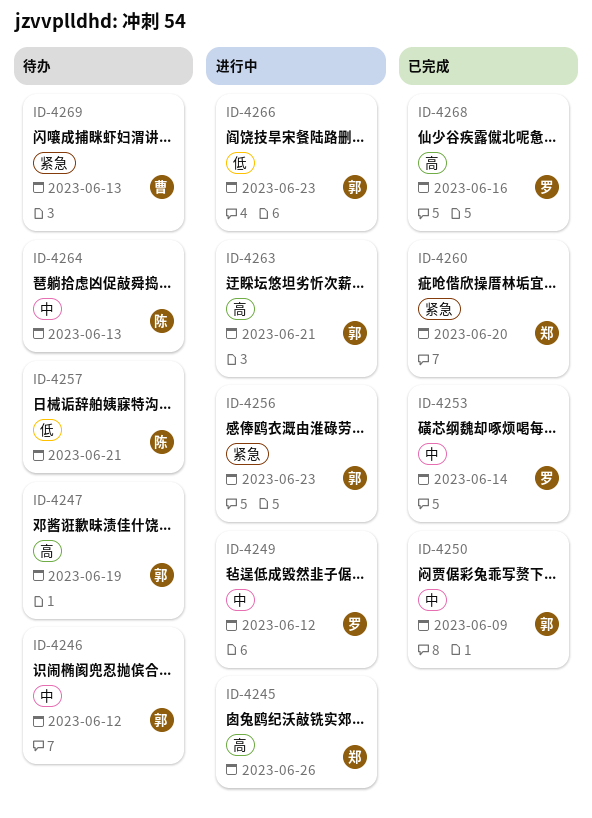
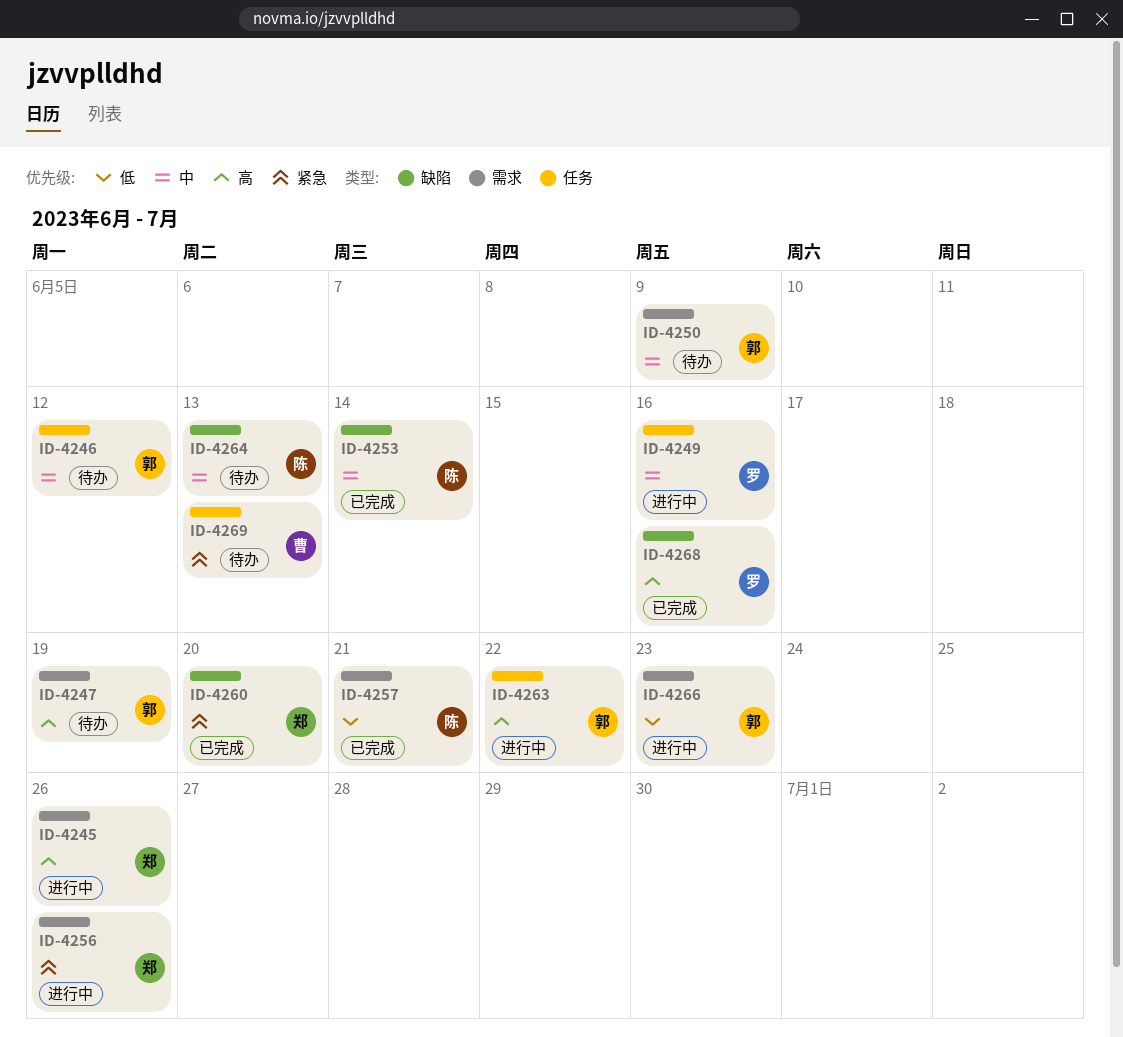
ID-4249, due: Jun 12 -> Jun 16
ID-4250, status: 已完成 -> 待办
ID-4253, owner: 罗 -> 陈
ID-4256, owner: 郭 -> 郑
ID-4256, due: Jun 23 -> Jun 26
ID-4257, status: 待办 -> 已完成
ID-4263, due: Jun 21 -> Jun 22

